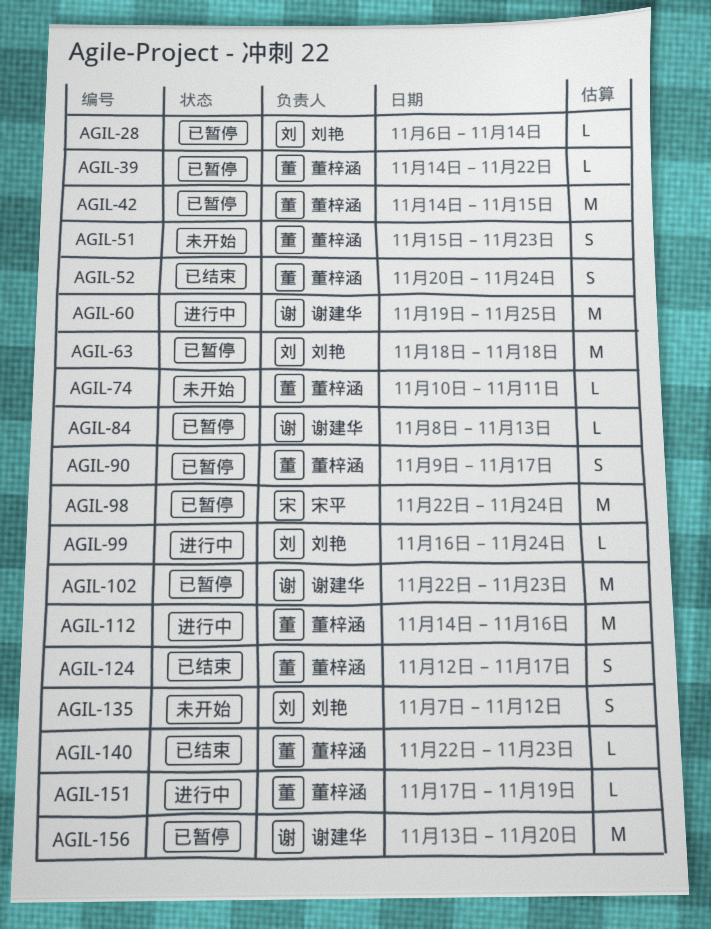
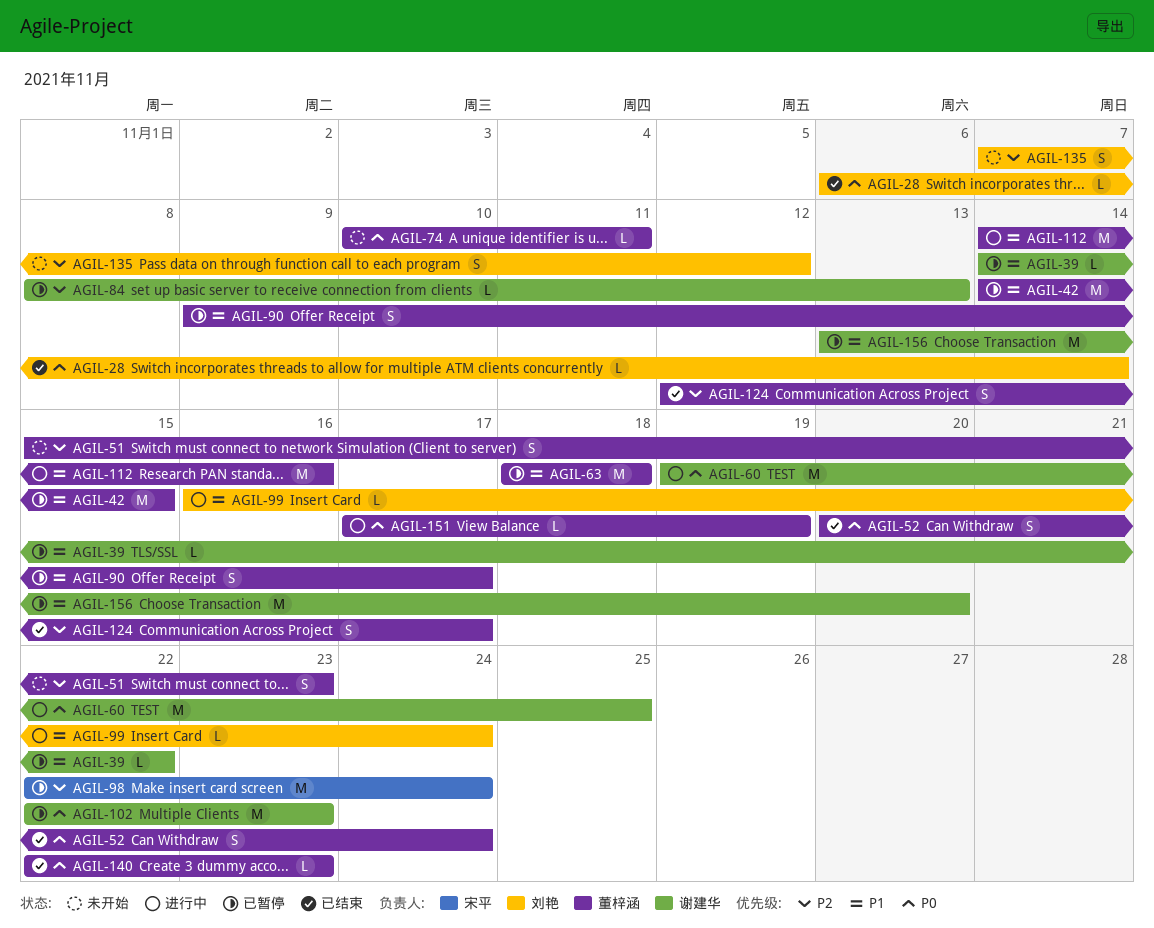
AGIL-28, status: 已暂停 -> 已结束
AGIL-39, owner: 董梓涵 -> 谢建华
AGIL-63, owner: 刘艳 -> 董梓涵

